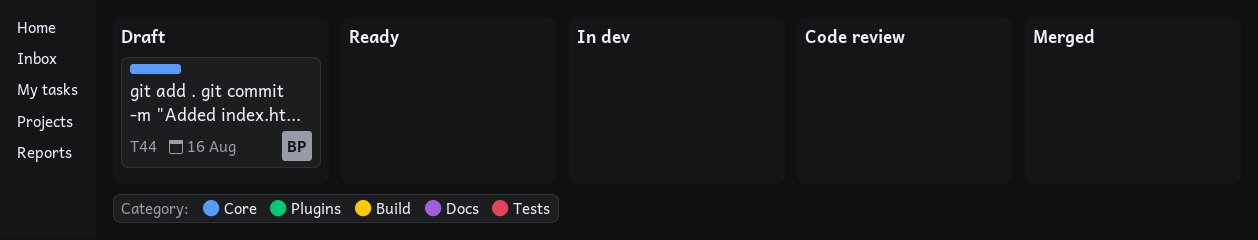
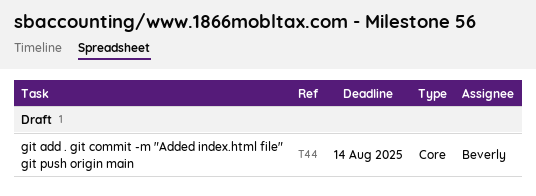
T44, due: Aug 16 -> Aug 14

